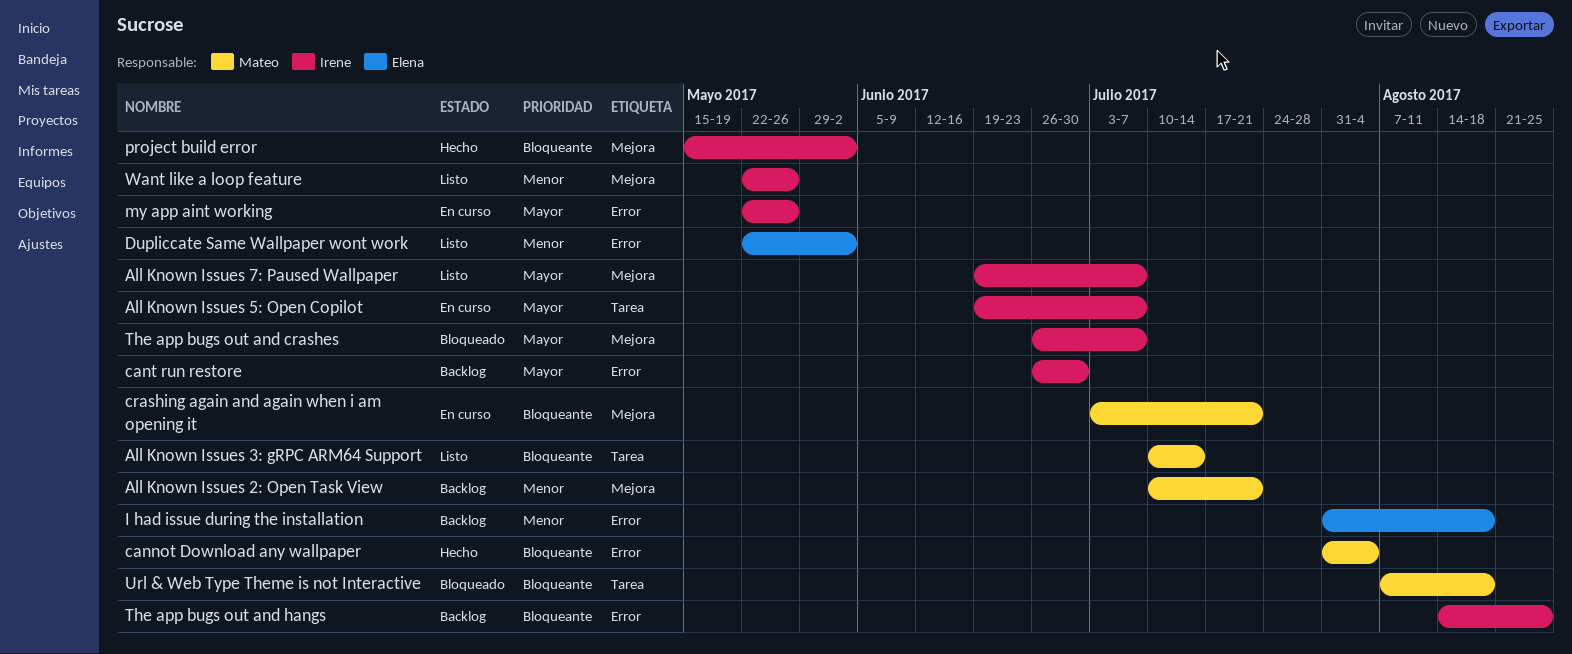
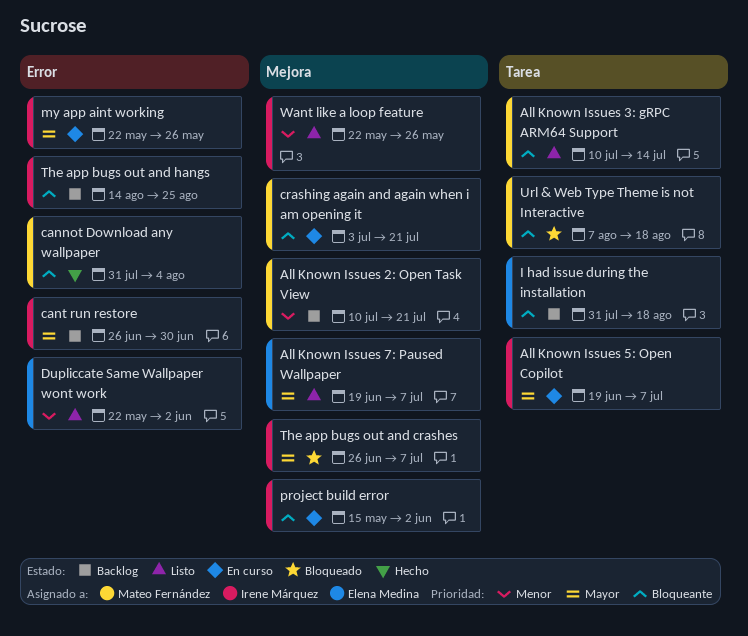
All Known Issues 7: Paused Wallpaper, owner: Irene Márquez -> Elena Medina
I had issue during the installation, priority: Menor -> Bloqueante
I had issue during the installation, label: Error -> Tarea
project build error, status: Hecho -> En curso

